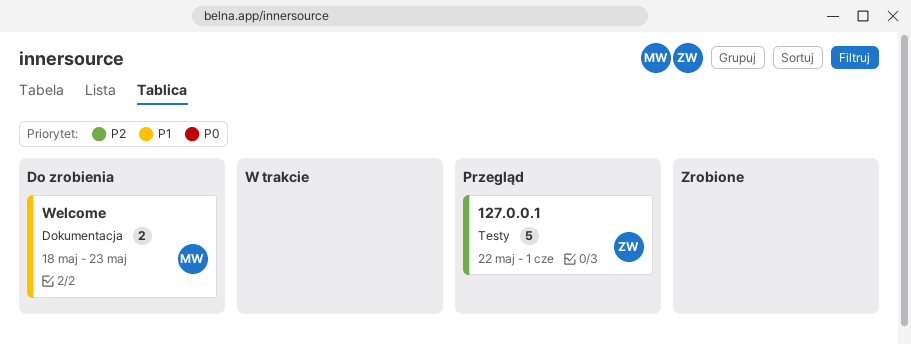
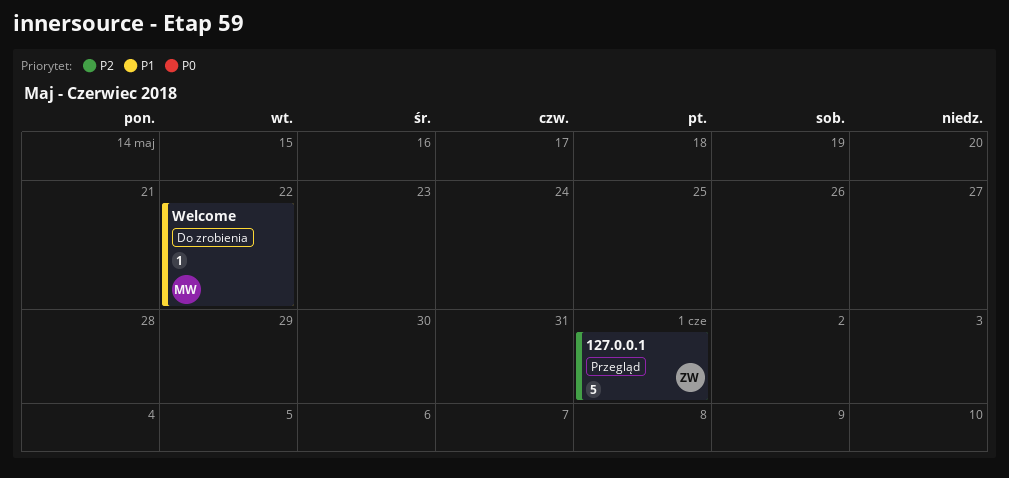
Welcome, estimate: 2 -> 1
Welcome, due: May 23 -> May 22

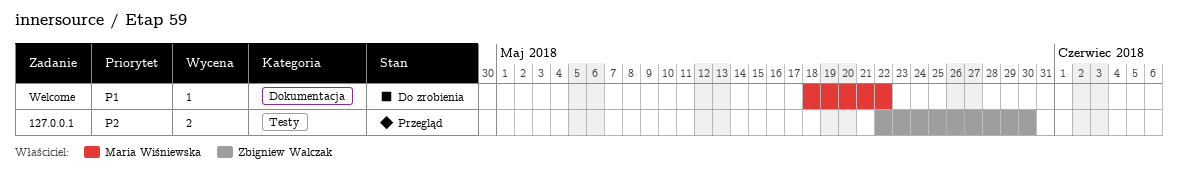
127.0.0.1, estimate: 5 -> 2
127.0.0.1, due: Jun 1 -> May 30

